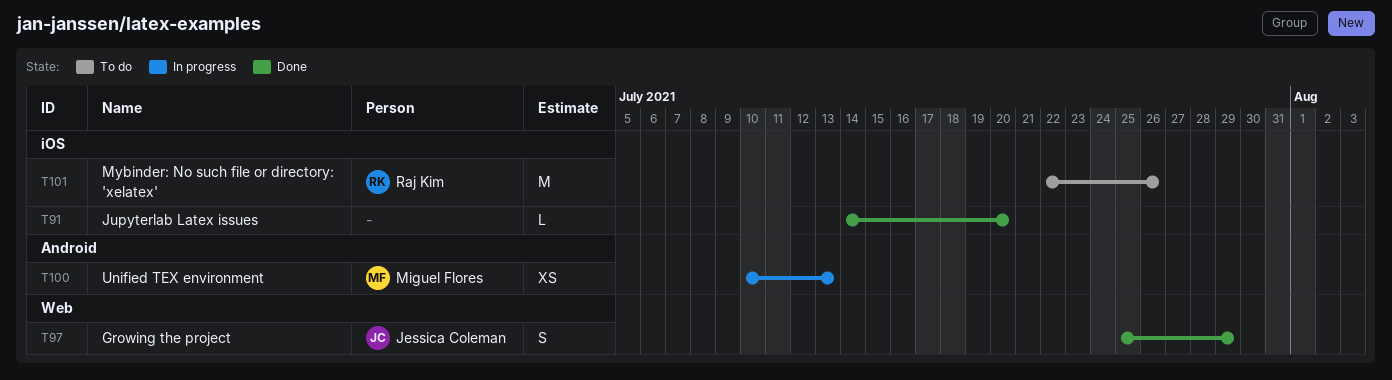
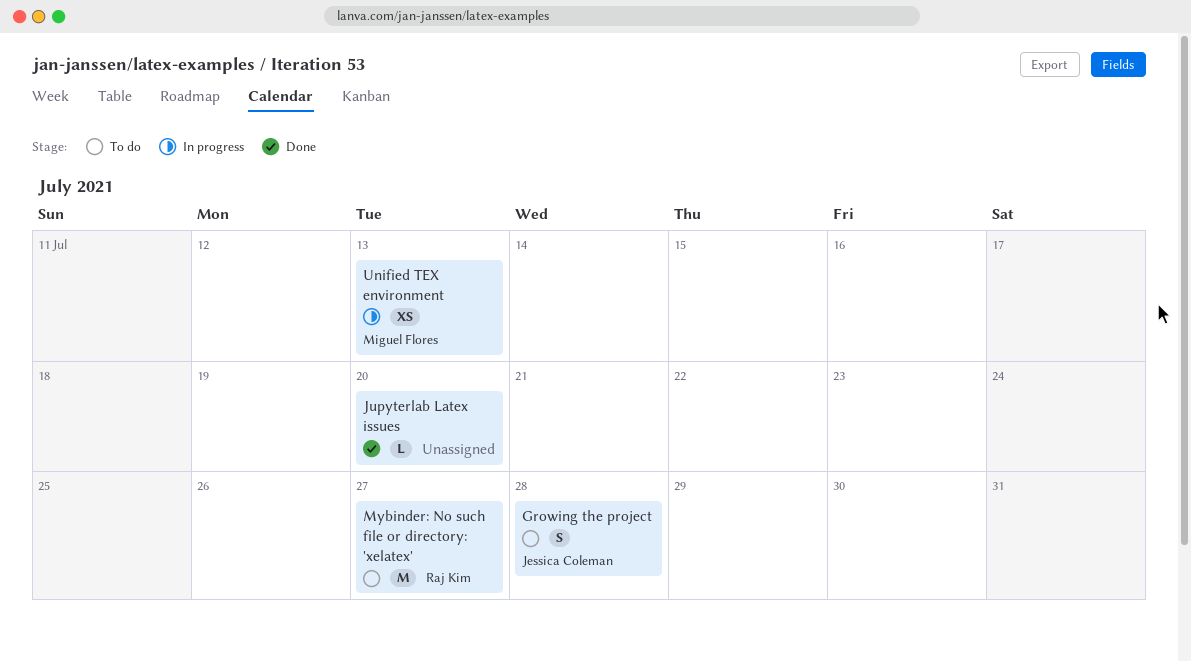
Growing the project, status: Done -> To do
Growing the project, due: Jul 29 -> Jul 28
Mybinder: No such file or directory: 'xelatex', due: Jul 26 -> Jul 27

